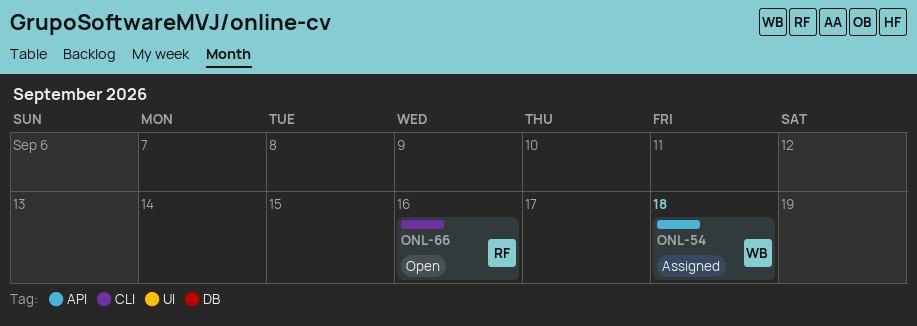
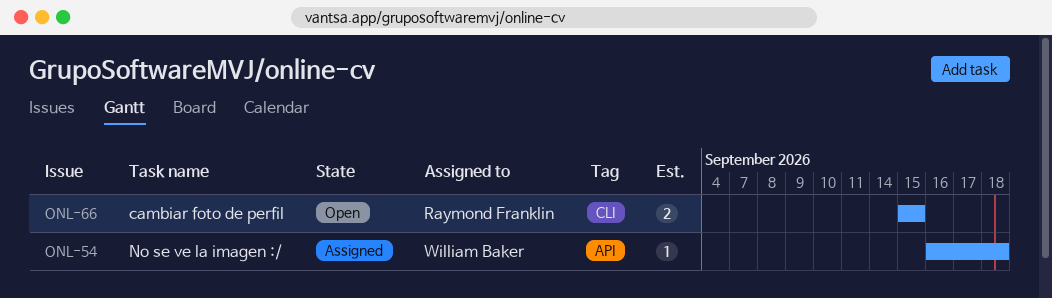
ONL-66, due: Sep 16 -> Sep 15

